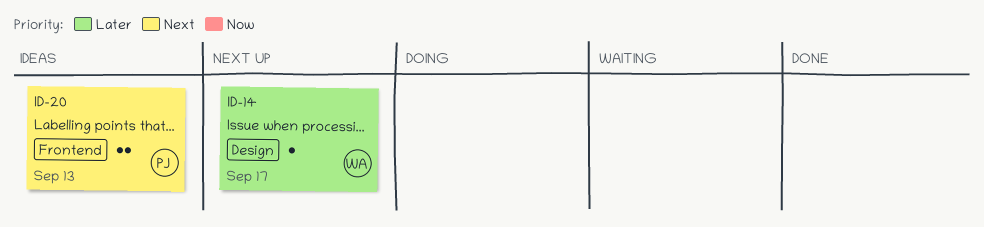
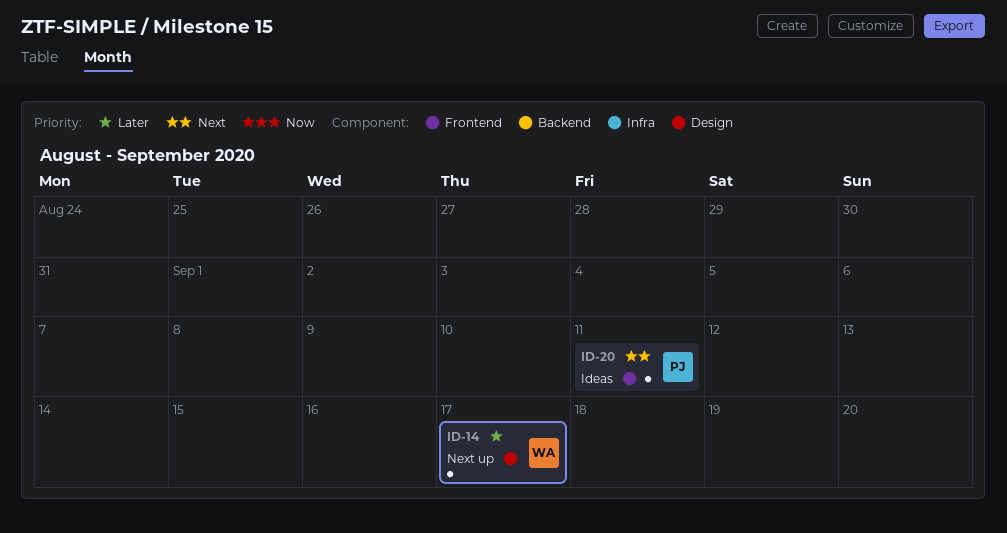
ID-20, estimate: 2 -> 1
ID-20, due: Sep 13 -> Sep 11

